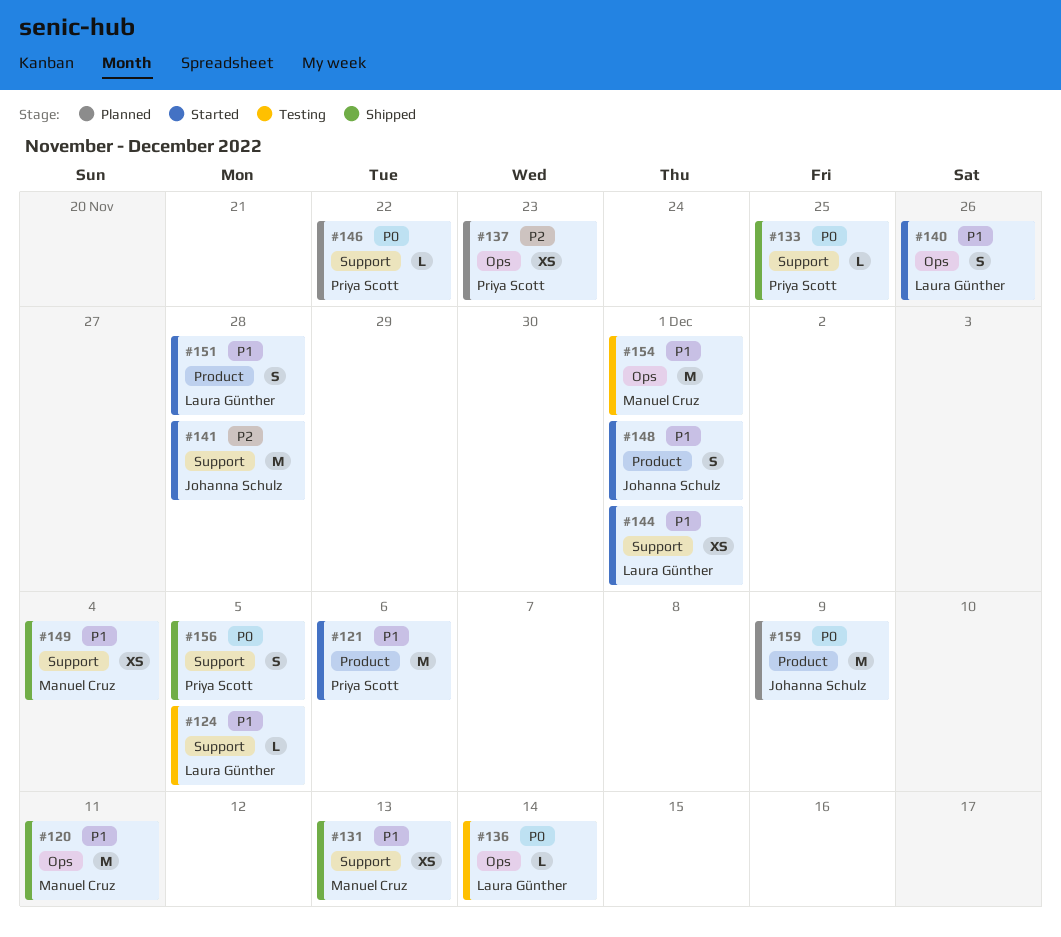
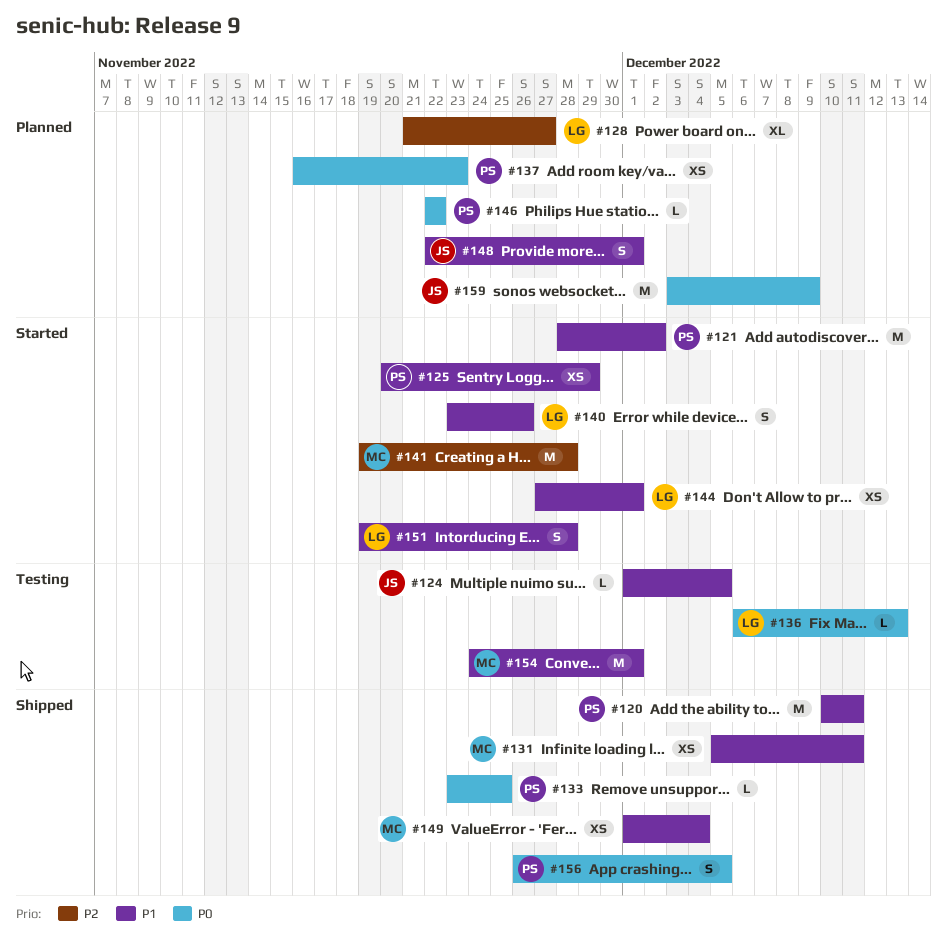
#120, owner: Manuel Cruz -> Priya Scott
#121, due: Dec 6 -> Dec 2
#124, owner: Laura Günther -> Johanna Schulz
#125: none -> present
#128: none -> present
#131, due: Dec 13 -> Dec 11
#136, due: Dec 14 -> Dec 13
#137, priority: P2 -> P0
#141, owner: Johanna Schulz -> Manuel Cruz
#148, status: Started -> Planned

